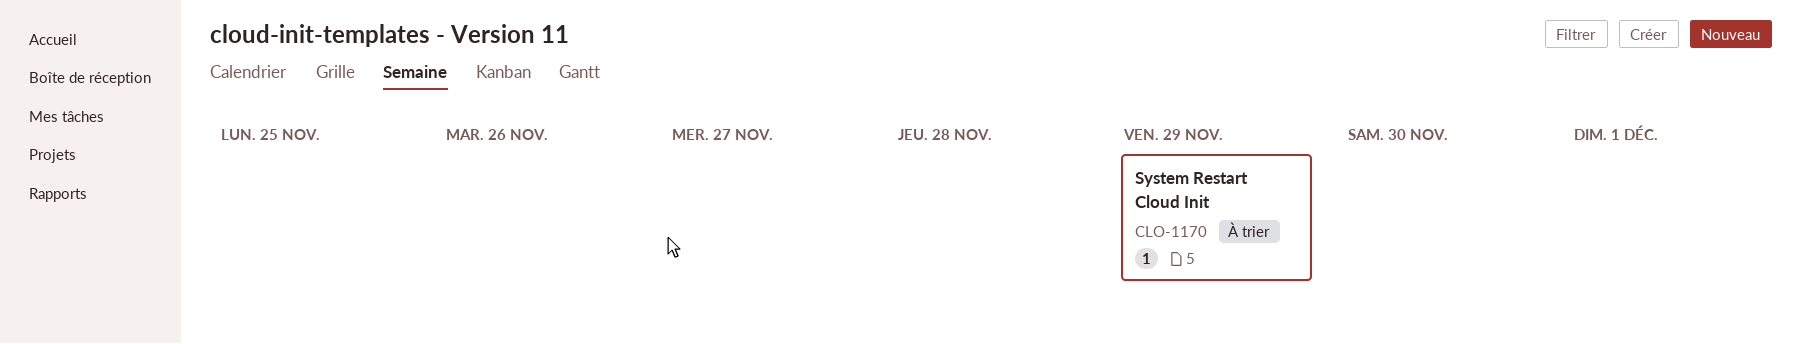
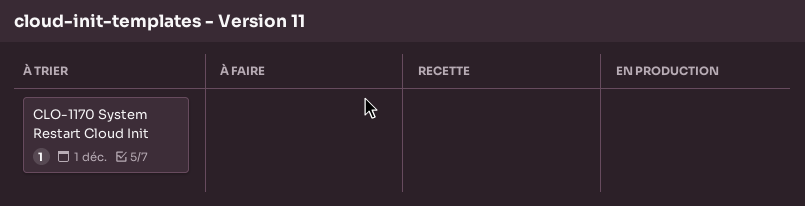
CLO-1170, due: Nov 29 -> Dec 1

